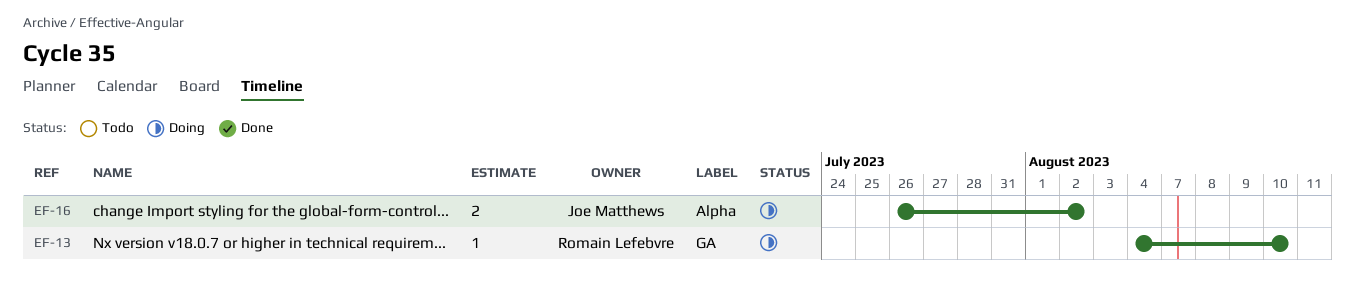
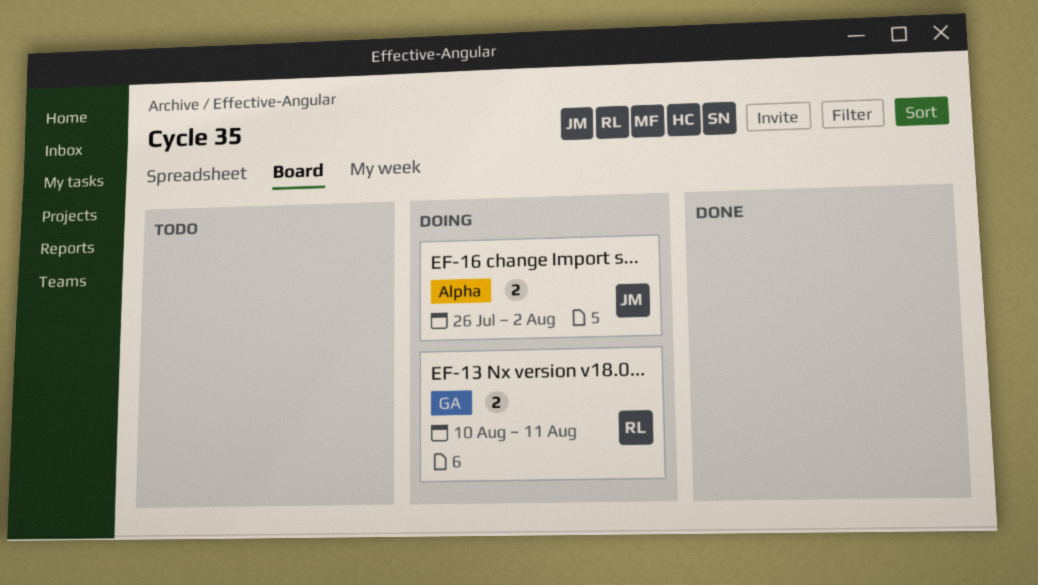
EF-13, estimate: 1 -> 2
EF-13, start: Aug 4 -> Aug 10
EF-13, due: Aug 10 -> Aug 11

